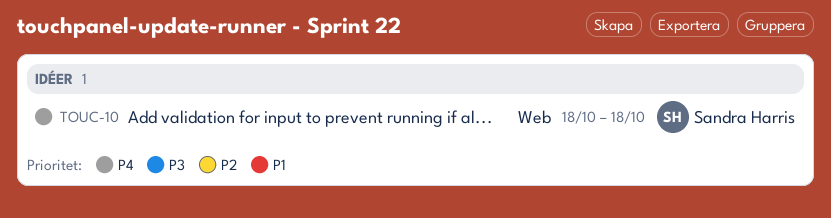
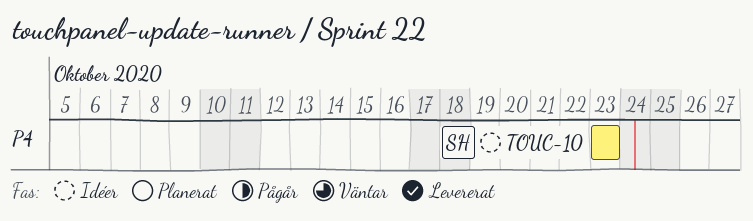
TOUC-10, start: Oct 18 -> Oct 23
TOUC-10, due: Oct 18 -> Oct 23

